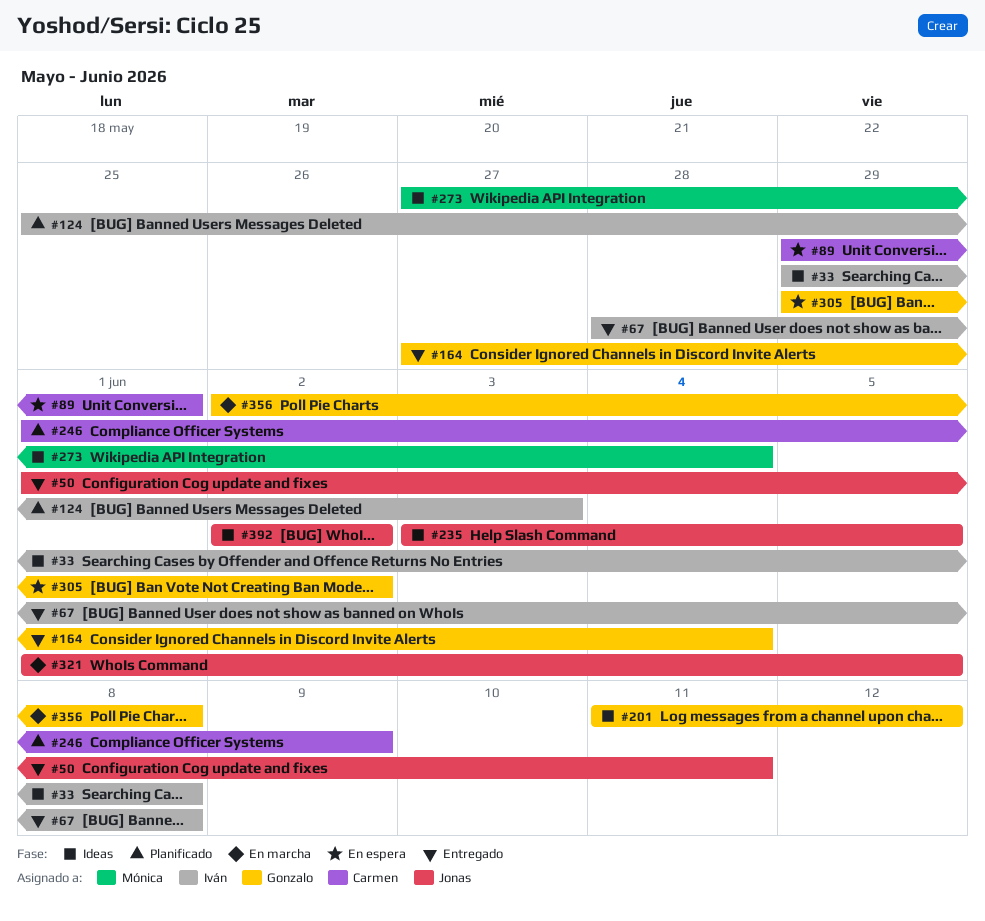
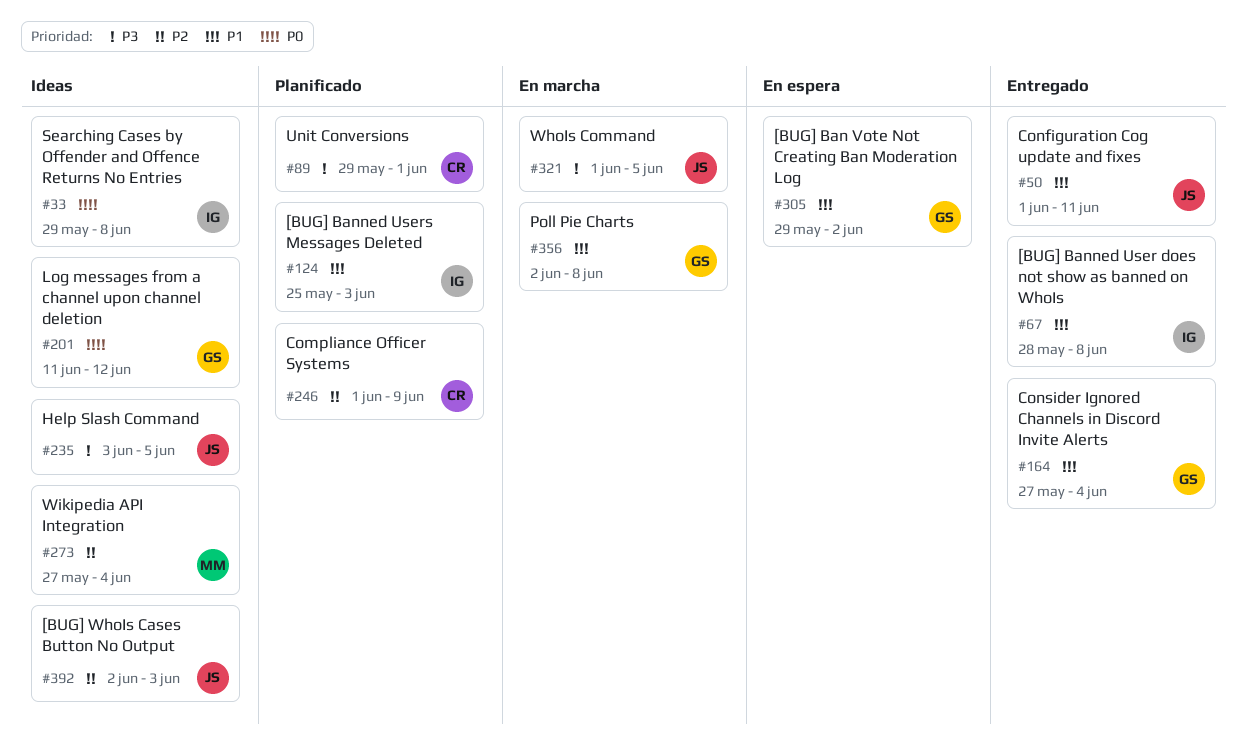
#89, status: En espera -> Planificado
#392, due: Jun 2 -> Jun 3

